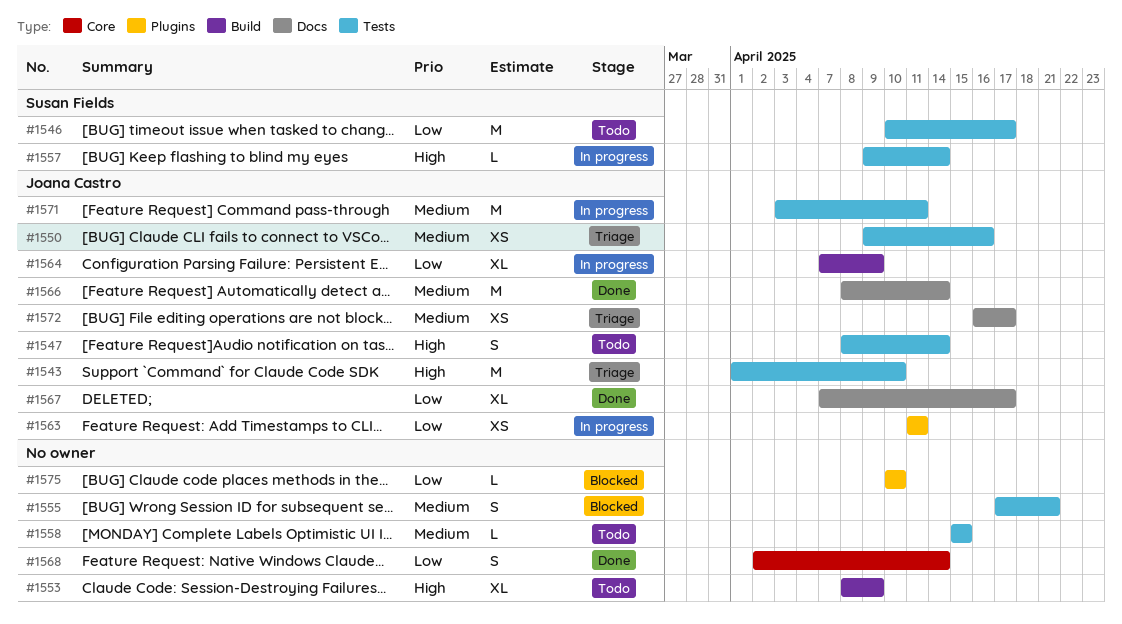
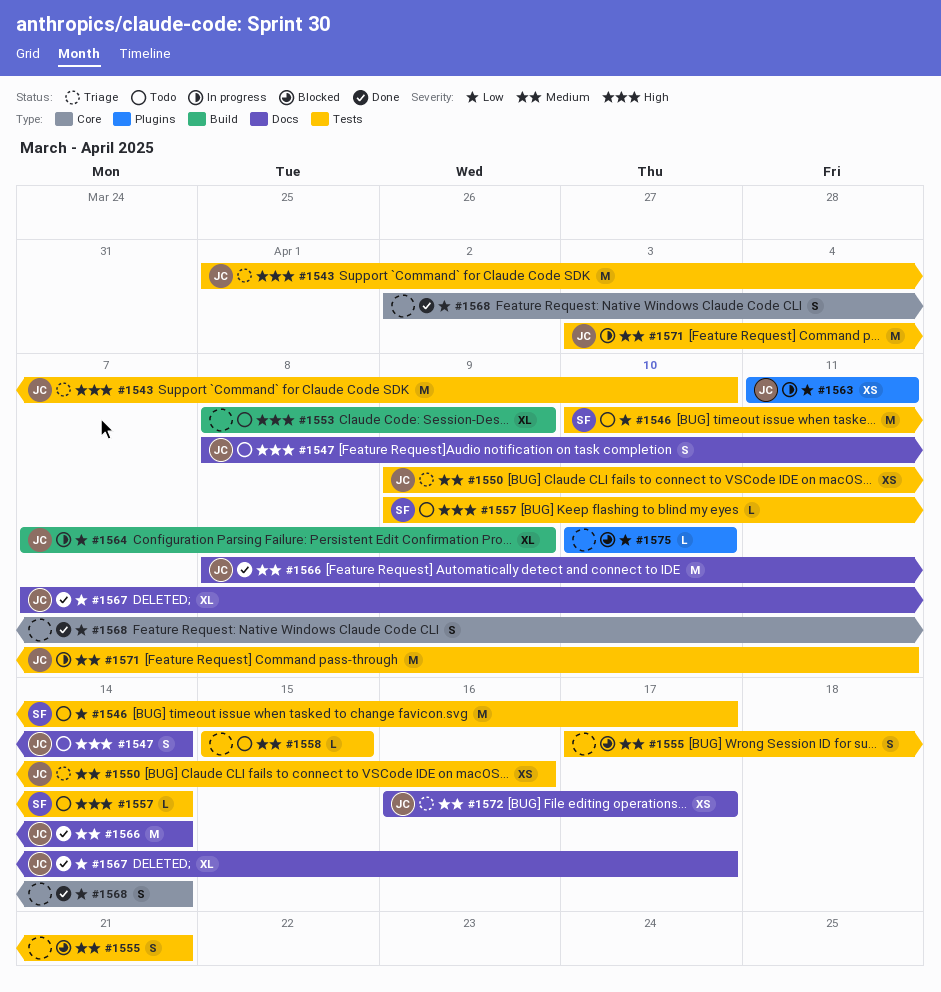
#1547, label: Tests -> Docs
#1557, status: In progress -> Todo

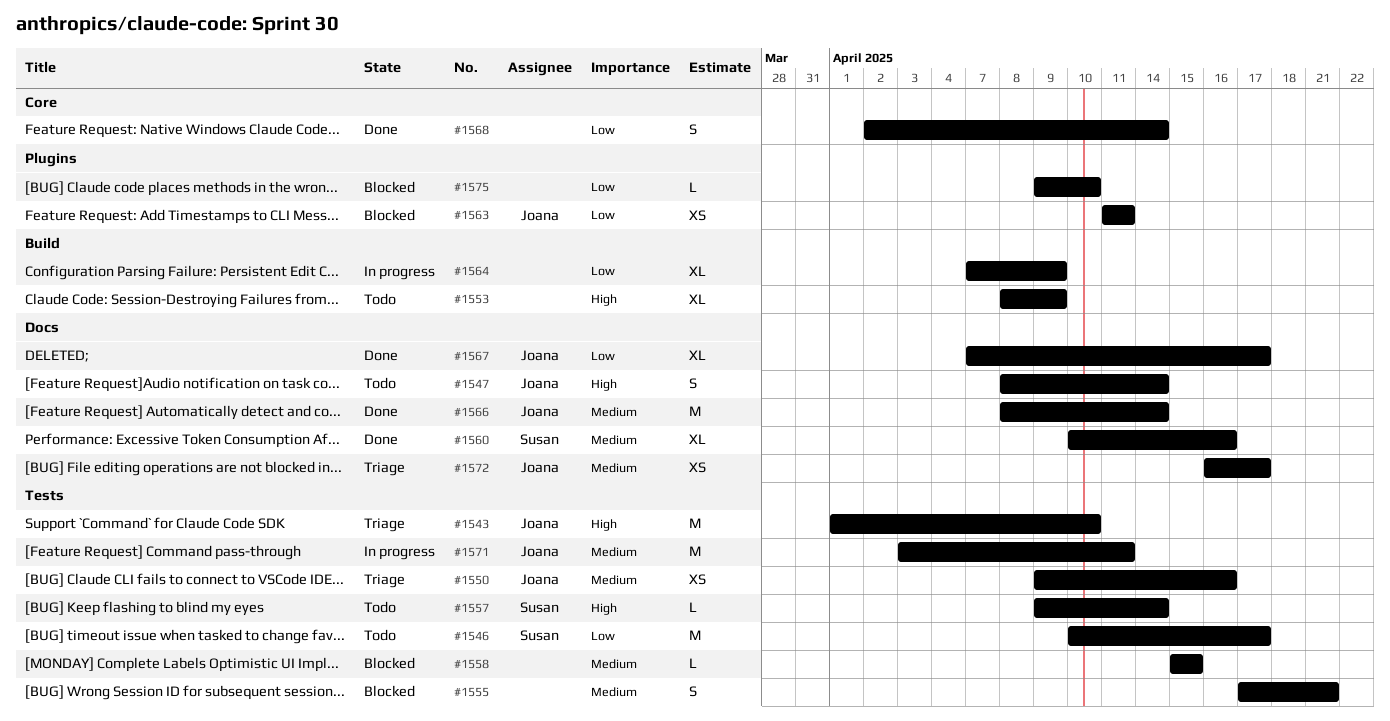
#1558, status: Todo -> Blocked
#1560: none -> present
#1563, status: In progress -> Blocked
#1564, owner: Joana -> none
#1575, start: Apr 10 -> Apr 9

